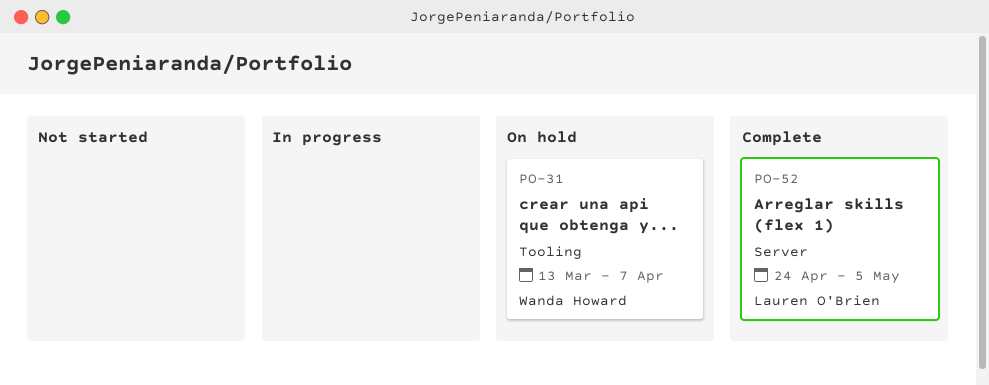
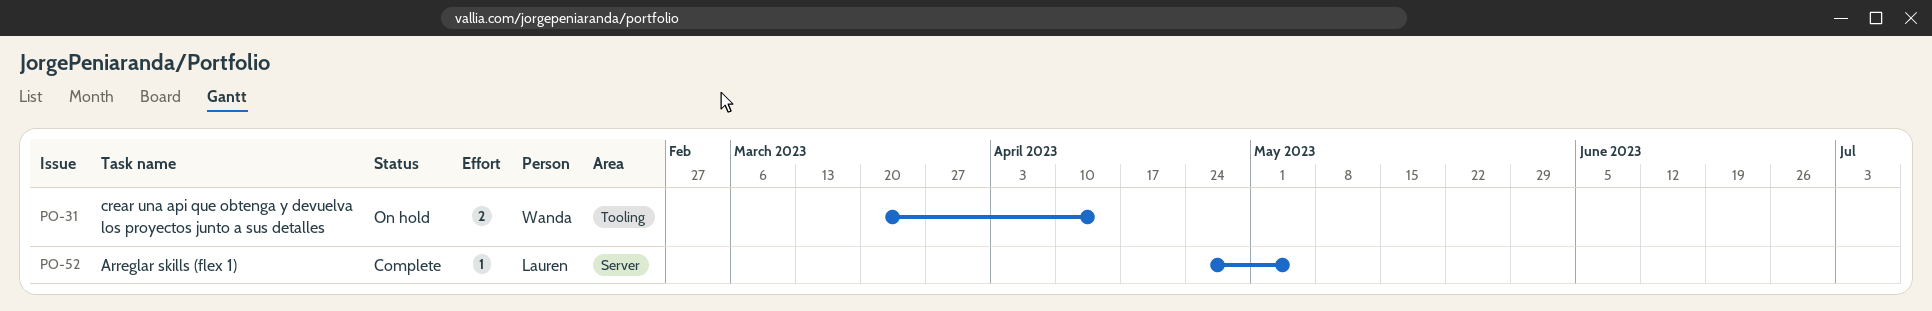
PO-31, start: Mar 13 -> Mar 20
PO-31, due: Apr 7 -> Apr 14

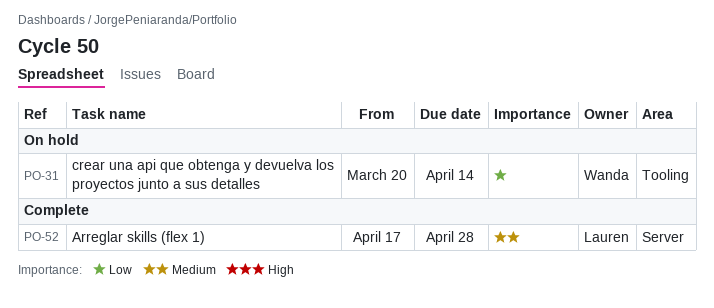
PO-52, start: Apr 24 -> Apr 17
PO-52, due: May 5 -> Apr 28

